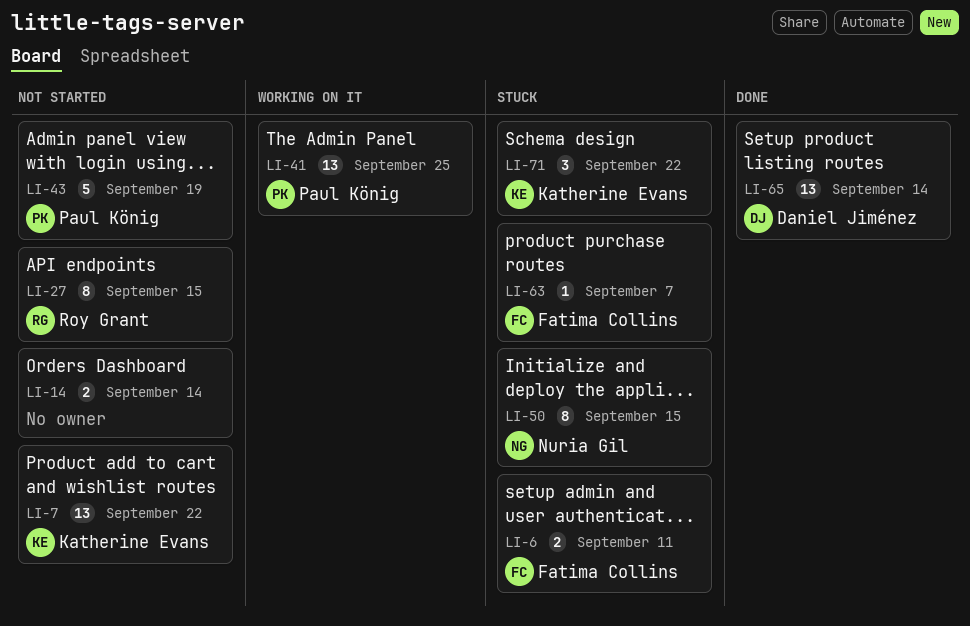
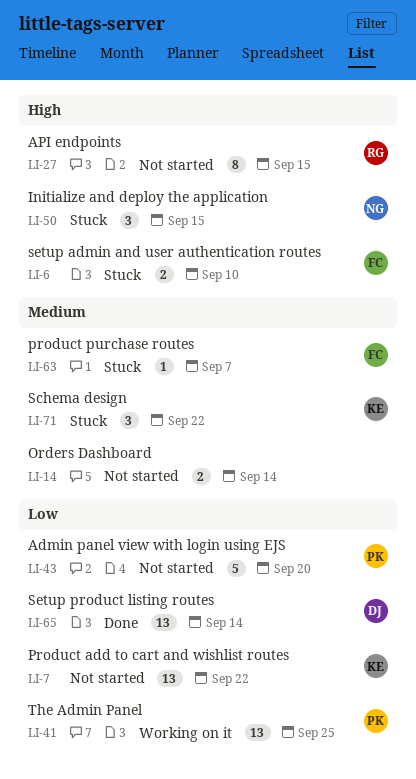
LI-6, due: Sep 11 -> Sep 10
LI-43, due: Sep 19 -> Sep 20
LI-50, estimate: 8 -> 3

